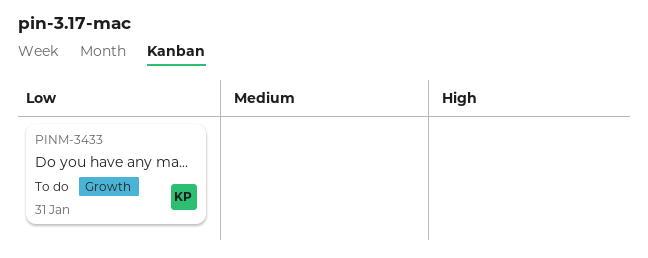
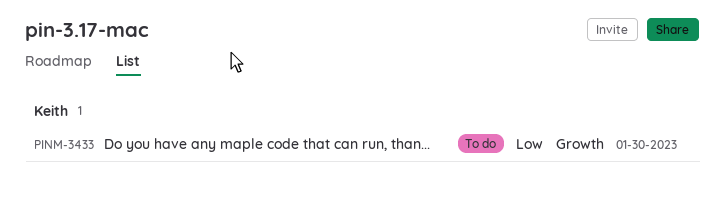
PINM-3433, due: Jan 31 -> Jan 30

